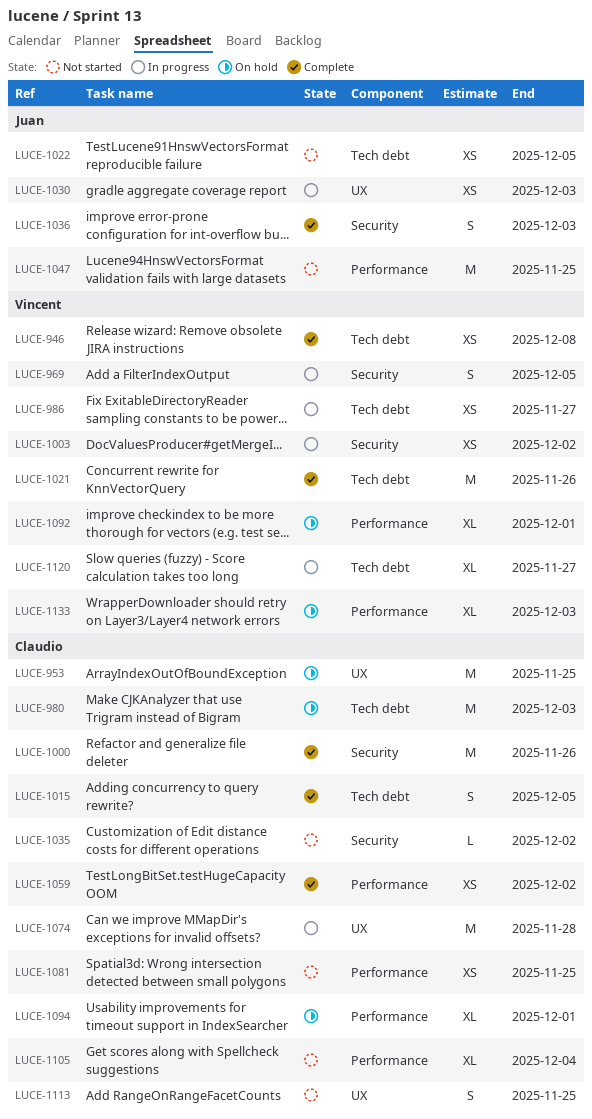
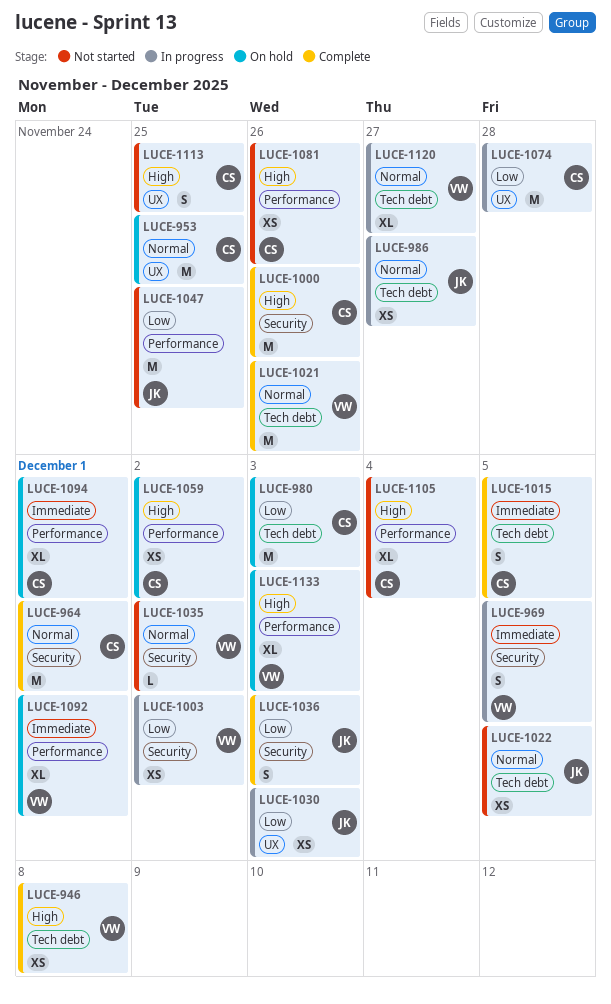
LUCE-964: none -> present
LUCE-986, owner: Vincent -> Juan
LUCE-1035, owner: Claudio -> Vincent
LUCE-1059, status: Complete -> On hold
LUCE-1081, due: Nov 25 -> Nov 26

